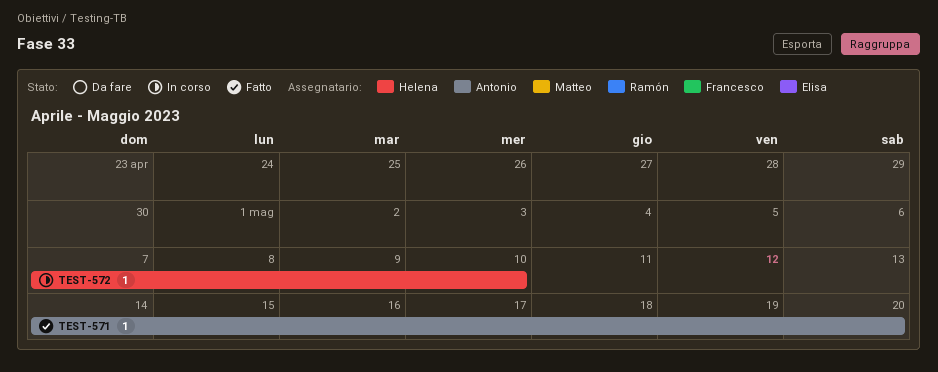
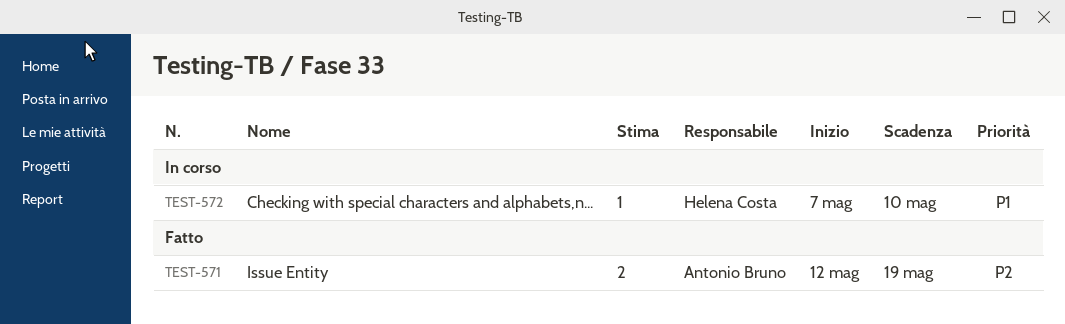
TEST-571, estimate: 1 -> 2
TEST-571, start: May 14 -> May 12
TEST-571, due: May 20 -> May 19

